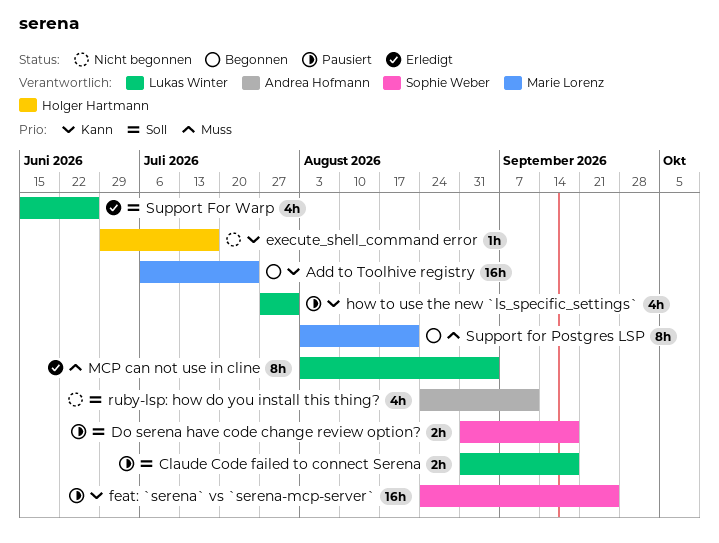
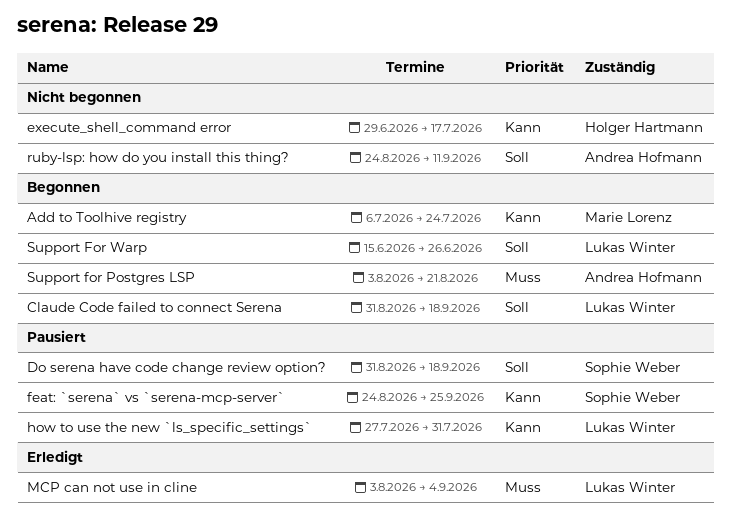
Claude Code failed to connect Serena, status: Pausiert -> Begonnen
Support for Postgres LSP, owner: Marie Lorenz -> Andrea Hofmann
Support For Warp, status: Erledigt -> Begonnen

